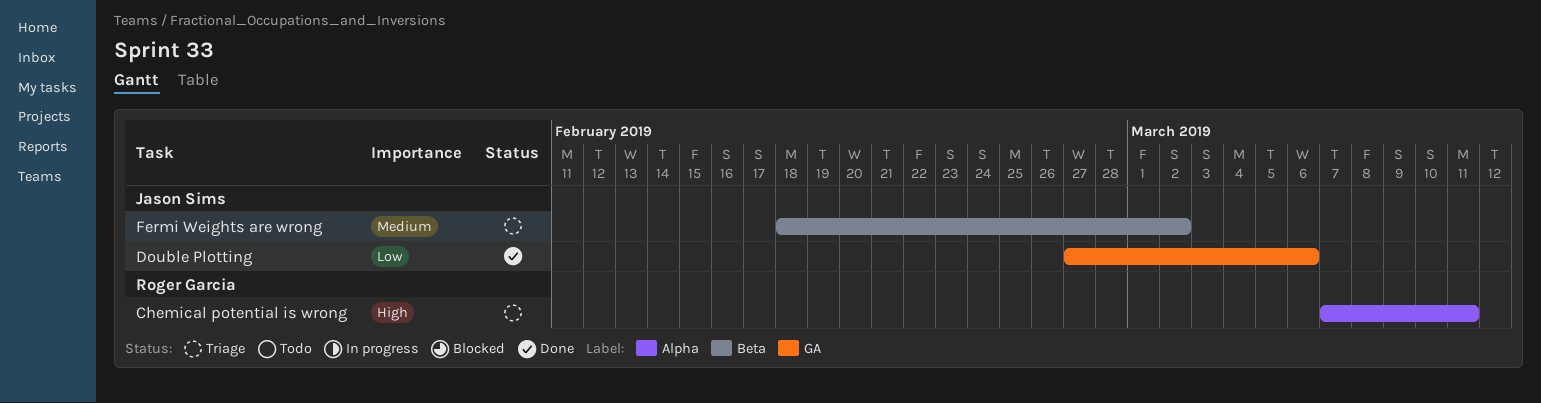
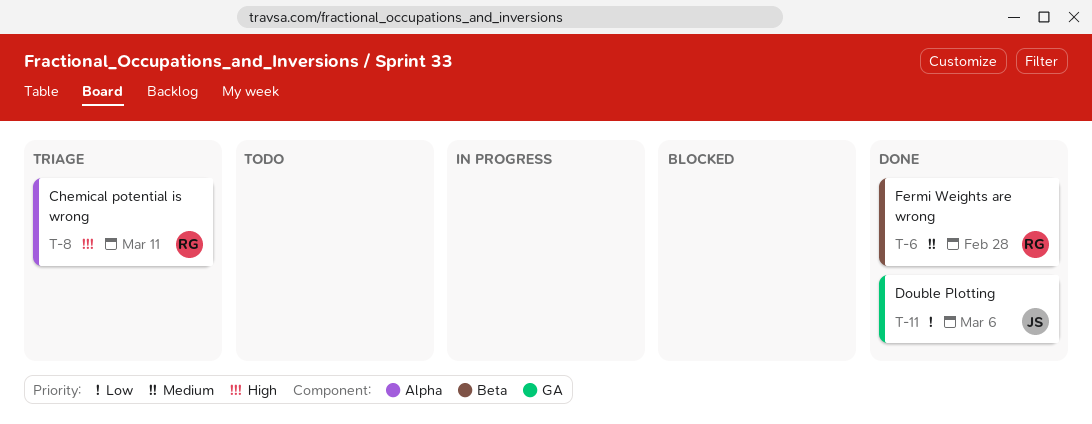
Fermi Weights are wrong, status: Triage -> Done
Fermi Weights are wrong, owner: Jason Sims -> Roger Garcia
Fermi Weights are wrong, due: Mar 2 -> Feb 28

